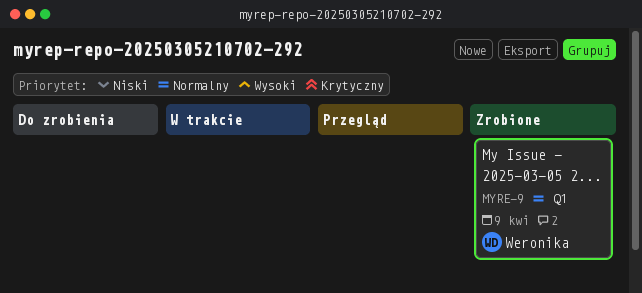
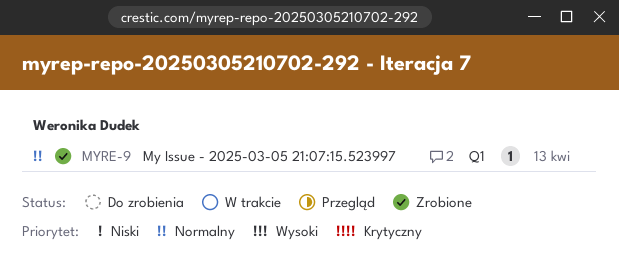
MYRE-9, due: Apr 9 -> Apr 13

